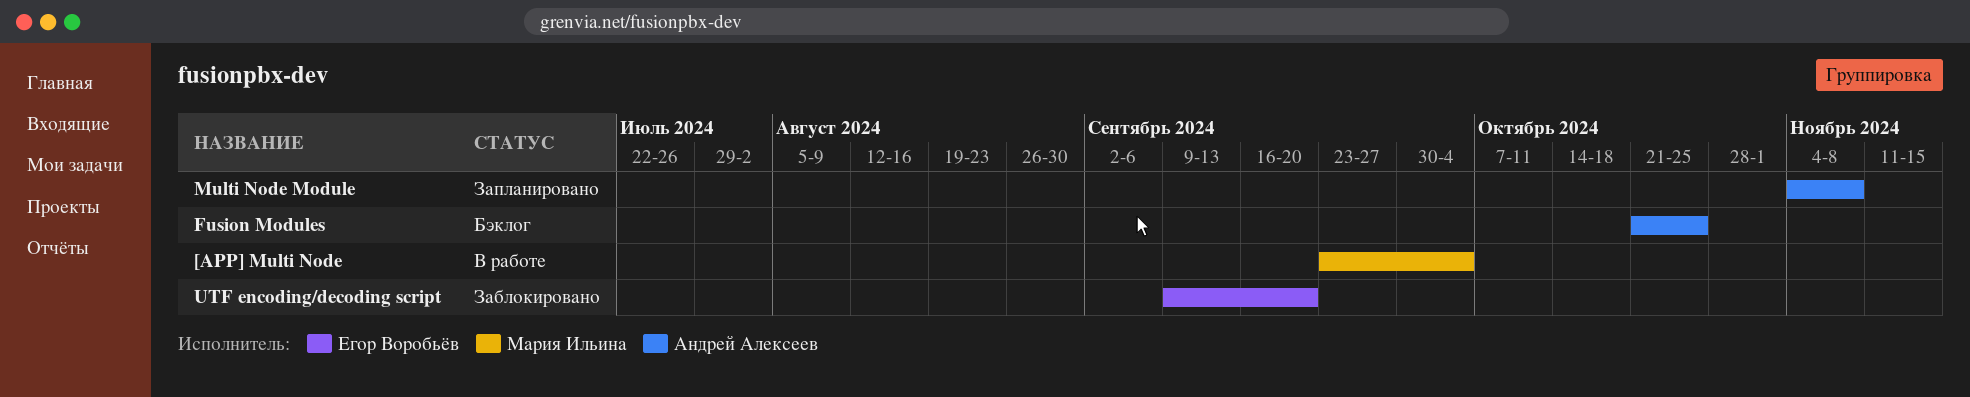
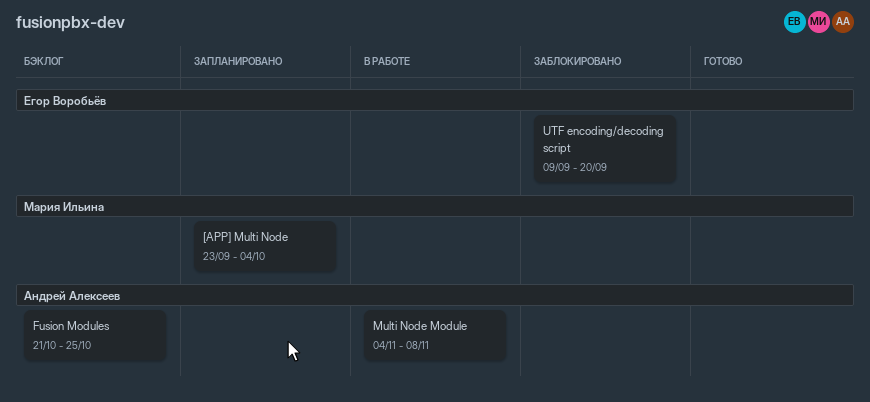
[APP] Multi Node, status: В работе -> Запланировано
Multi Node Module, status: Запланировано -> В работе

